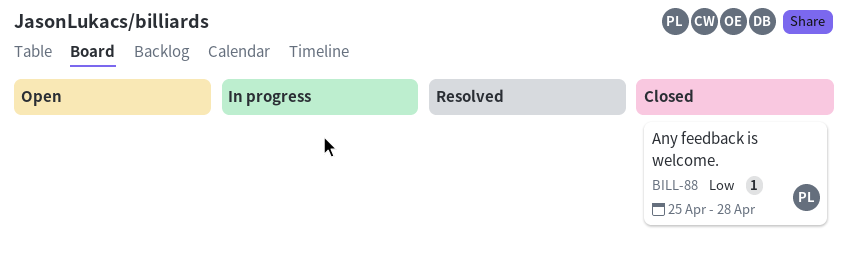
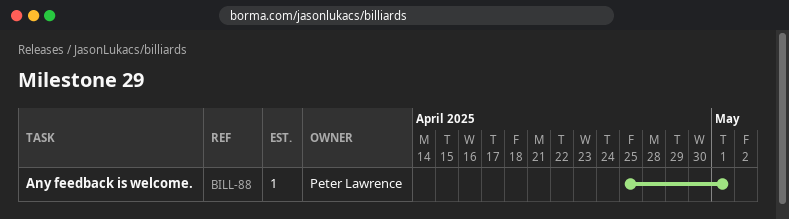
BILL-88, due: Apr 28 -> May 1

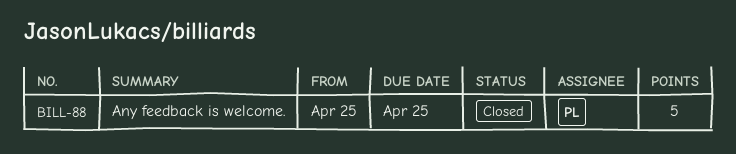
BILL-88, estimate: 1 -> 5
BILL-88, due: May 1 -> Apr 25

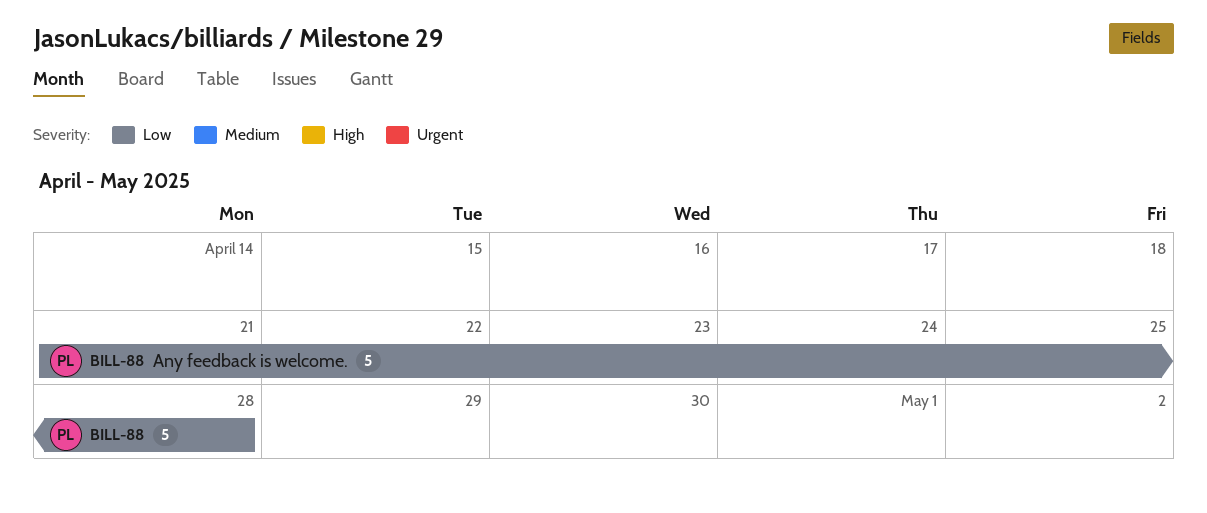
BILL-88, start: Apr 25 -> Apr 21
BILL-88, due: Apr 25 -> Apr 28

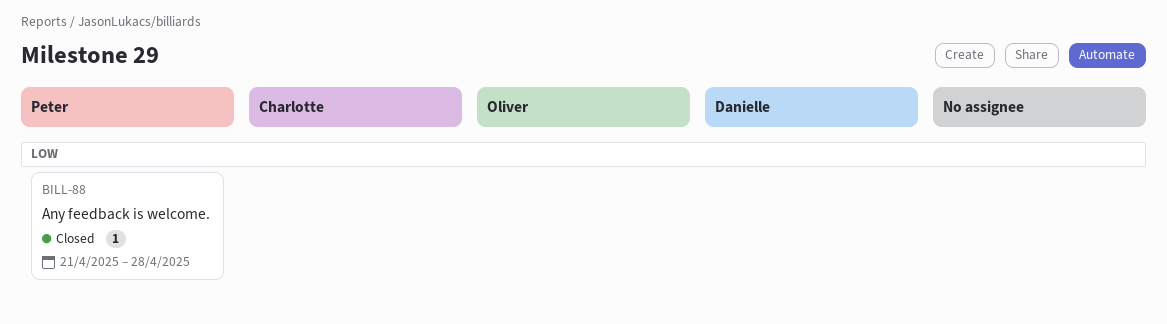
BILL-88, estimate: 5 -> 1

